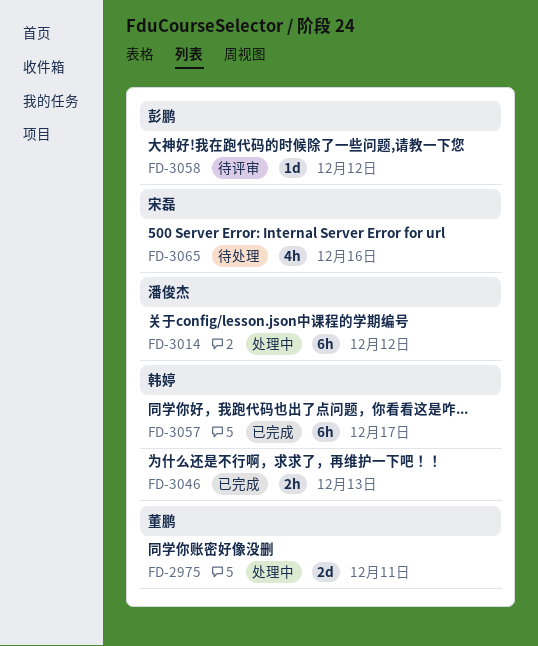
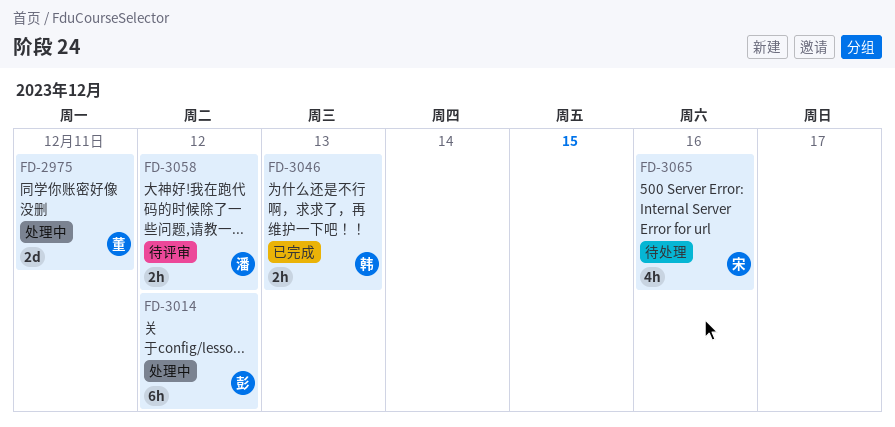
FD-3014, owner: 潘俊杰 -> 彭鹏
FD-3057: present -> none
FD-3058, owner: 彭鹏 -> 潘俊杰
FD-3058, estimate: 1d -> 2h

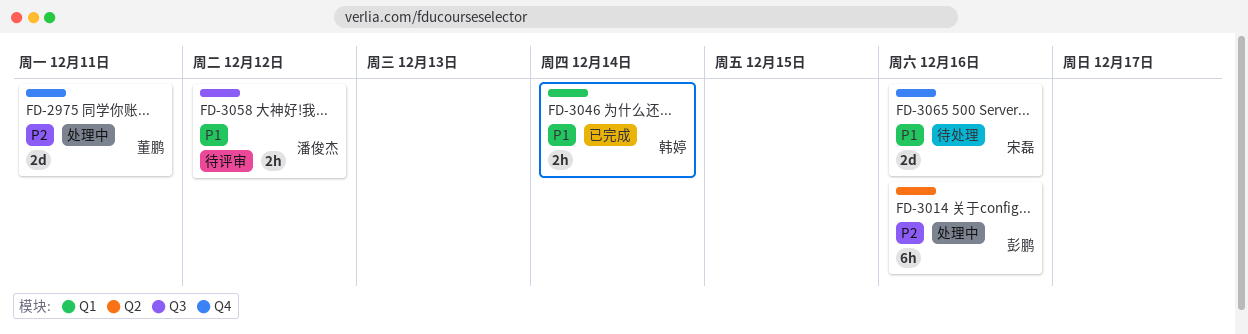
FD-3014, due: Dec 12 -> Dec 16
FD-3046, due: Dec 13 -> Dec 14
FD-3065, estimate: 4h -> 2d

